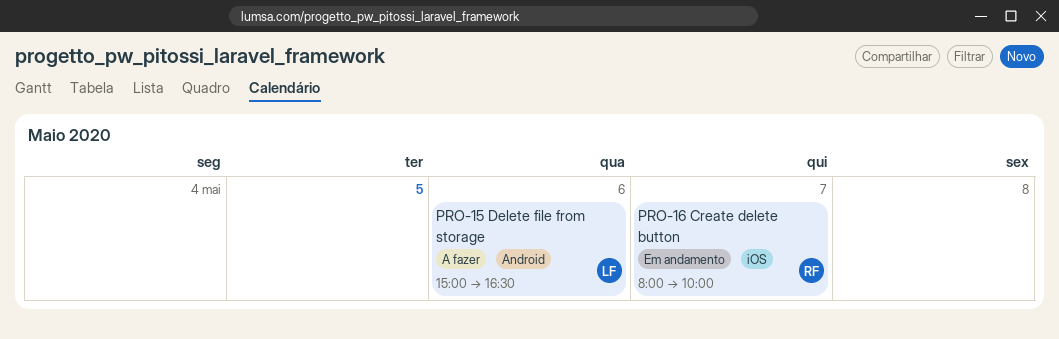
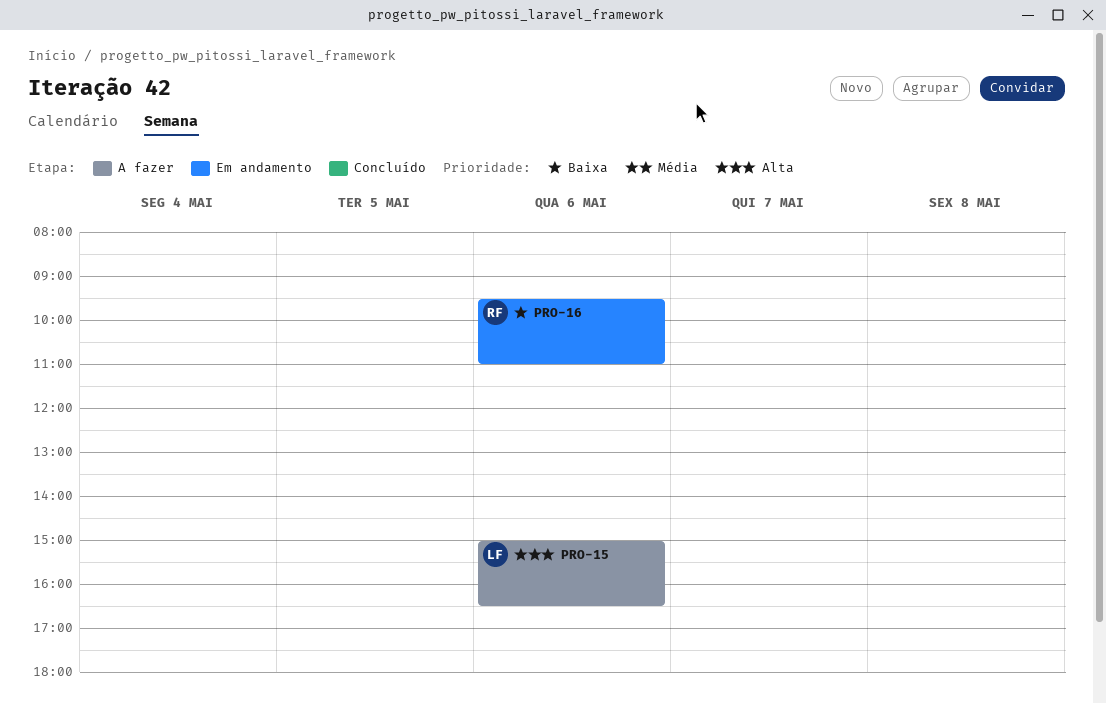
PRO-16, day: May 7 -> May 6
PRO-16, begins: 08:00 -> 09:30
PRO-16, ends: 10:00 -> 11:00

